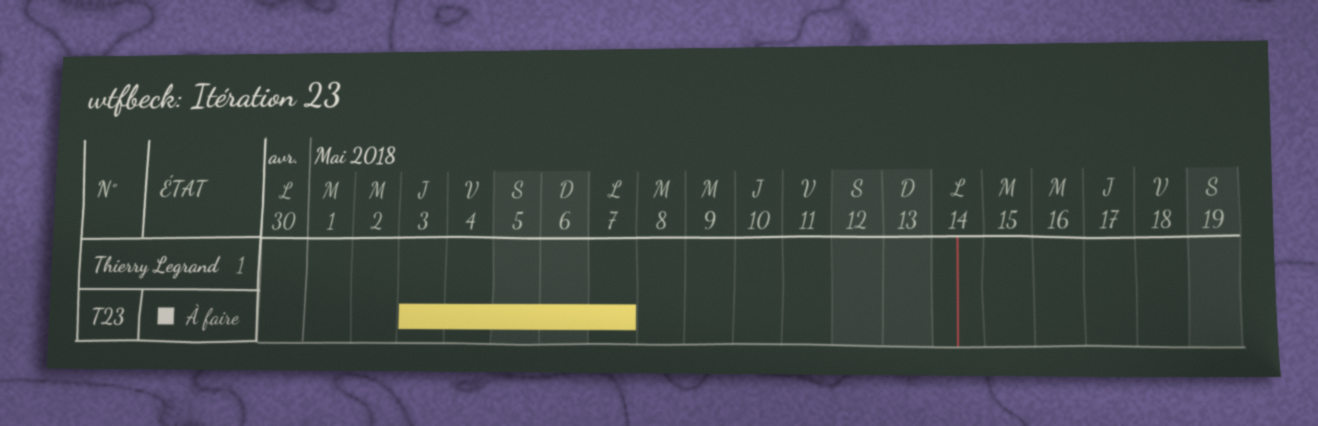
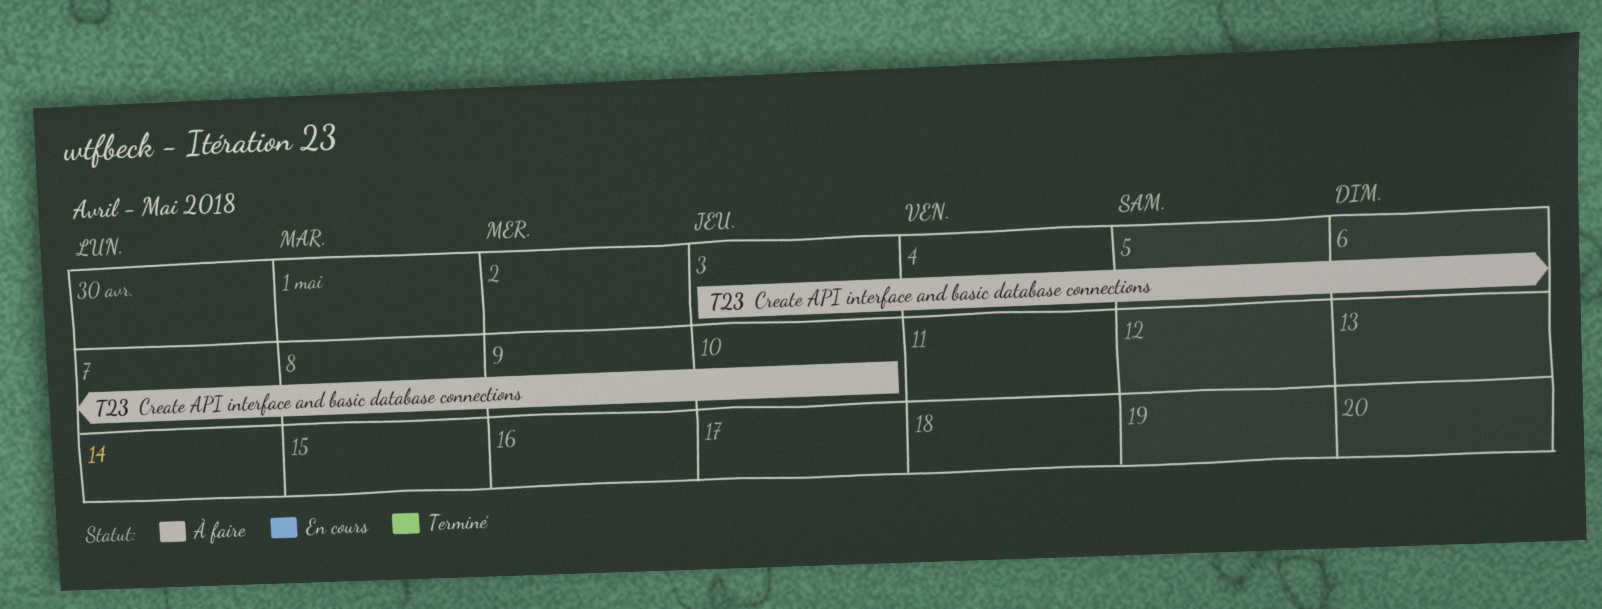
T23, due: May 7 -> May 10

